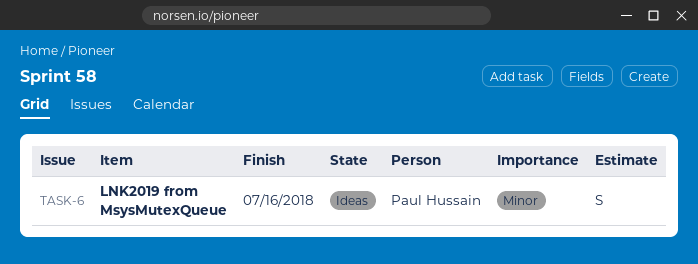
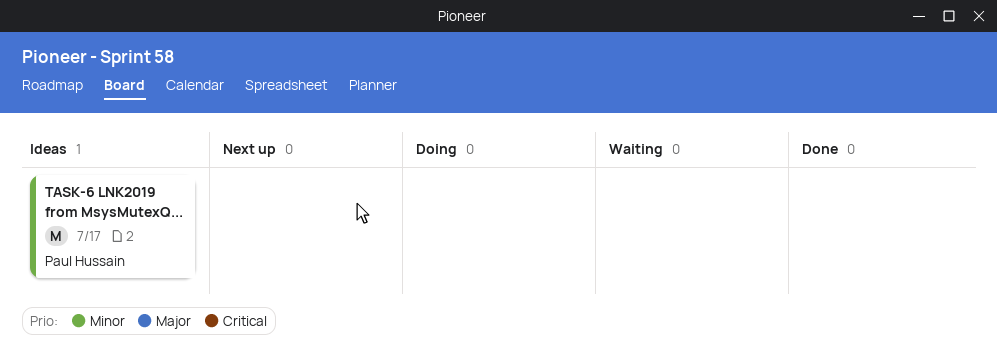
TASK-6, estimate: S -> M
TASK-6, due: Jul 16 -> Jul 17

